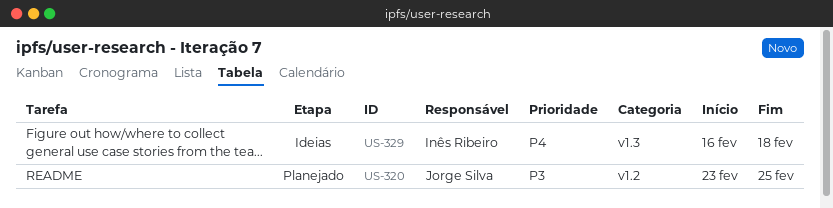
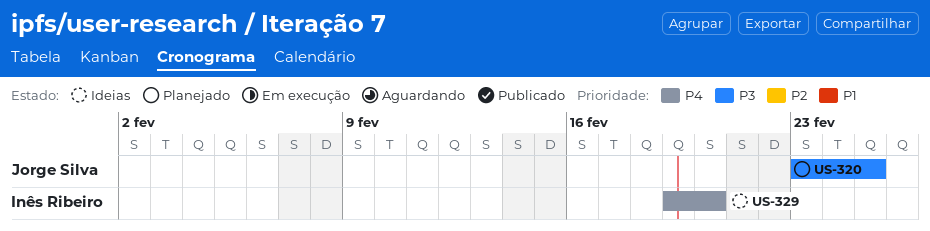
US-329, start: Feb 16 -> Feb 19
US-329, due: Feb 18 -> Feb 20

